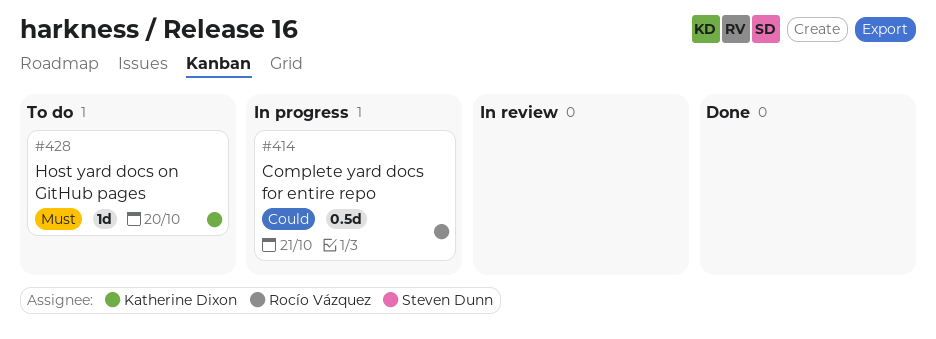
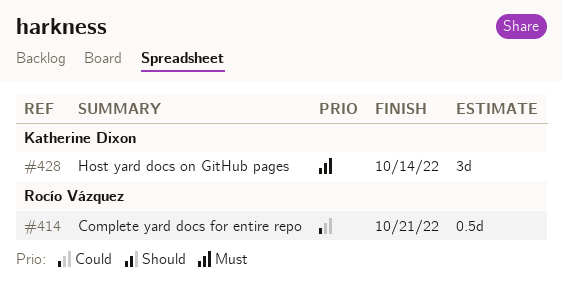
#428, estimate: 1d -> 3d
#428, due: Oct 20 -> Oct 14

